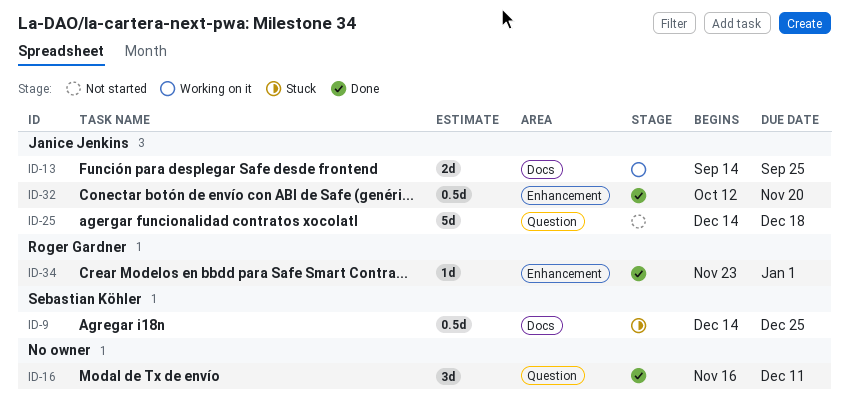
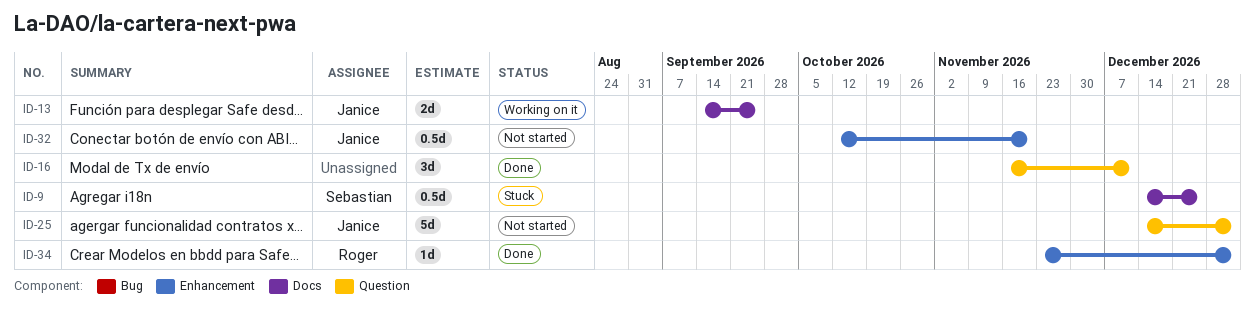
ID-25, due: Dec 18 -> Jan 1
ID-32, status: Done -> Not started

